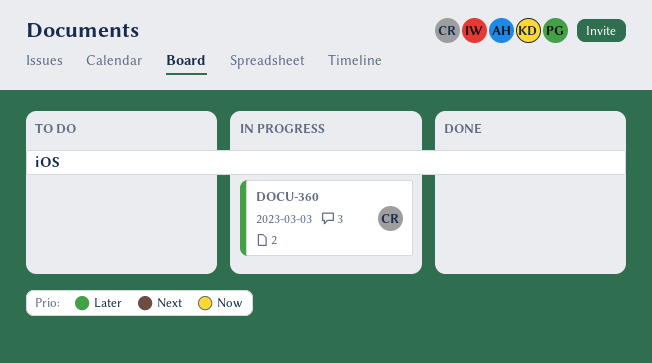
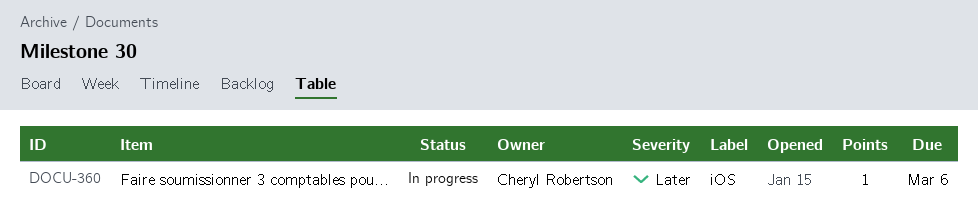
DOCU-360, due: Mar 3 -> Mar 6

